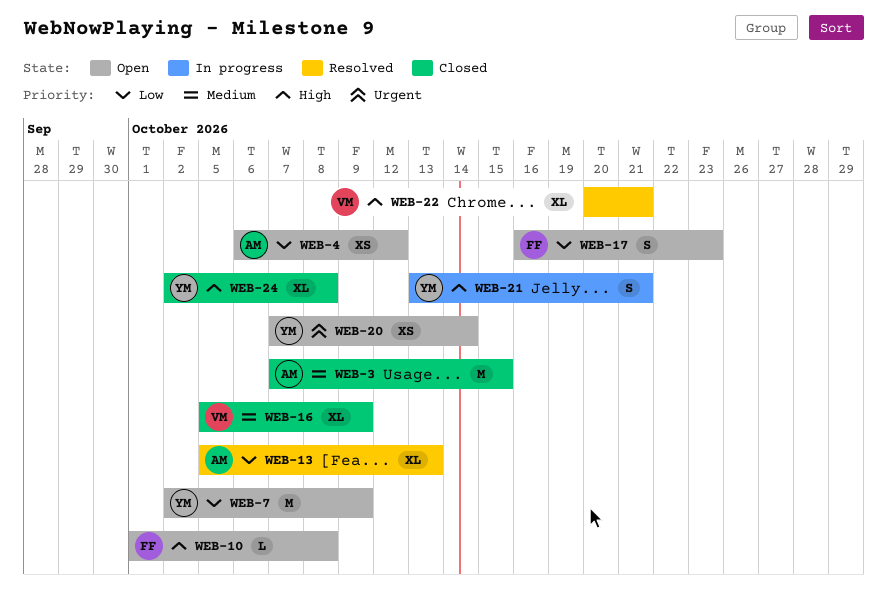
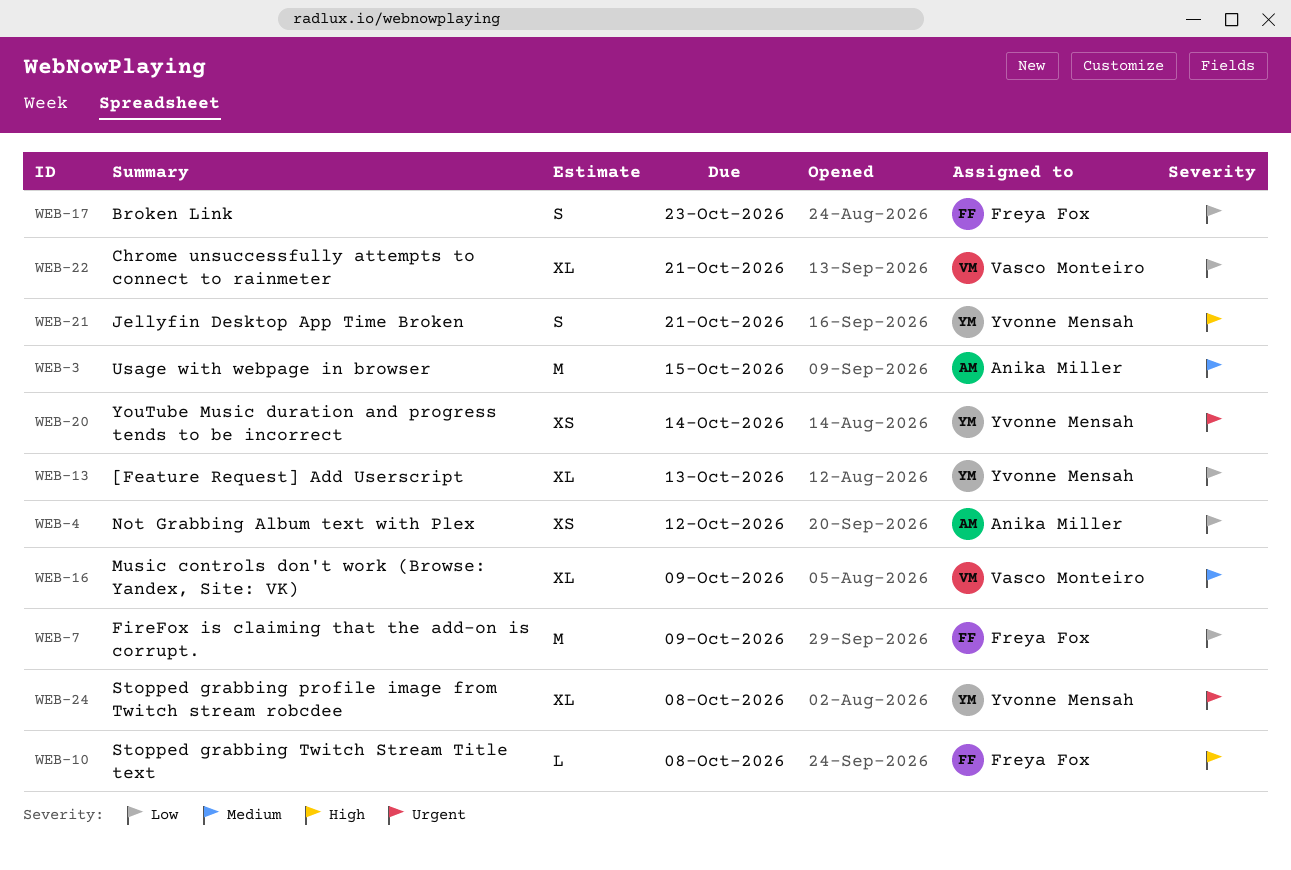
WEB-7, owner: Yvonne Mensah -> Freya Fox
WEB-13, owner: Anika Miller -> Yvonne Mensah
WEB-22, priority: High -> Low
WEB-24, priority: High -> Urgent

